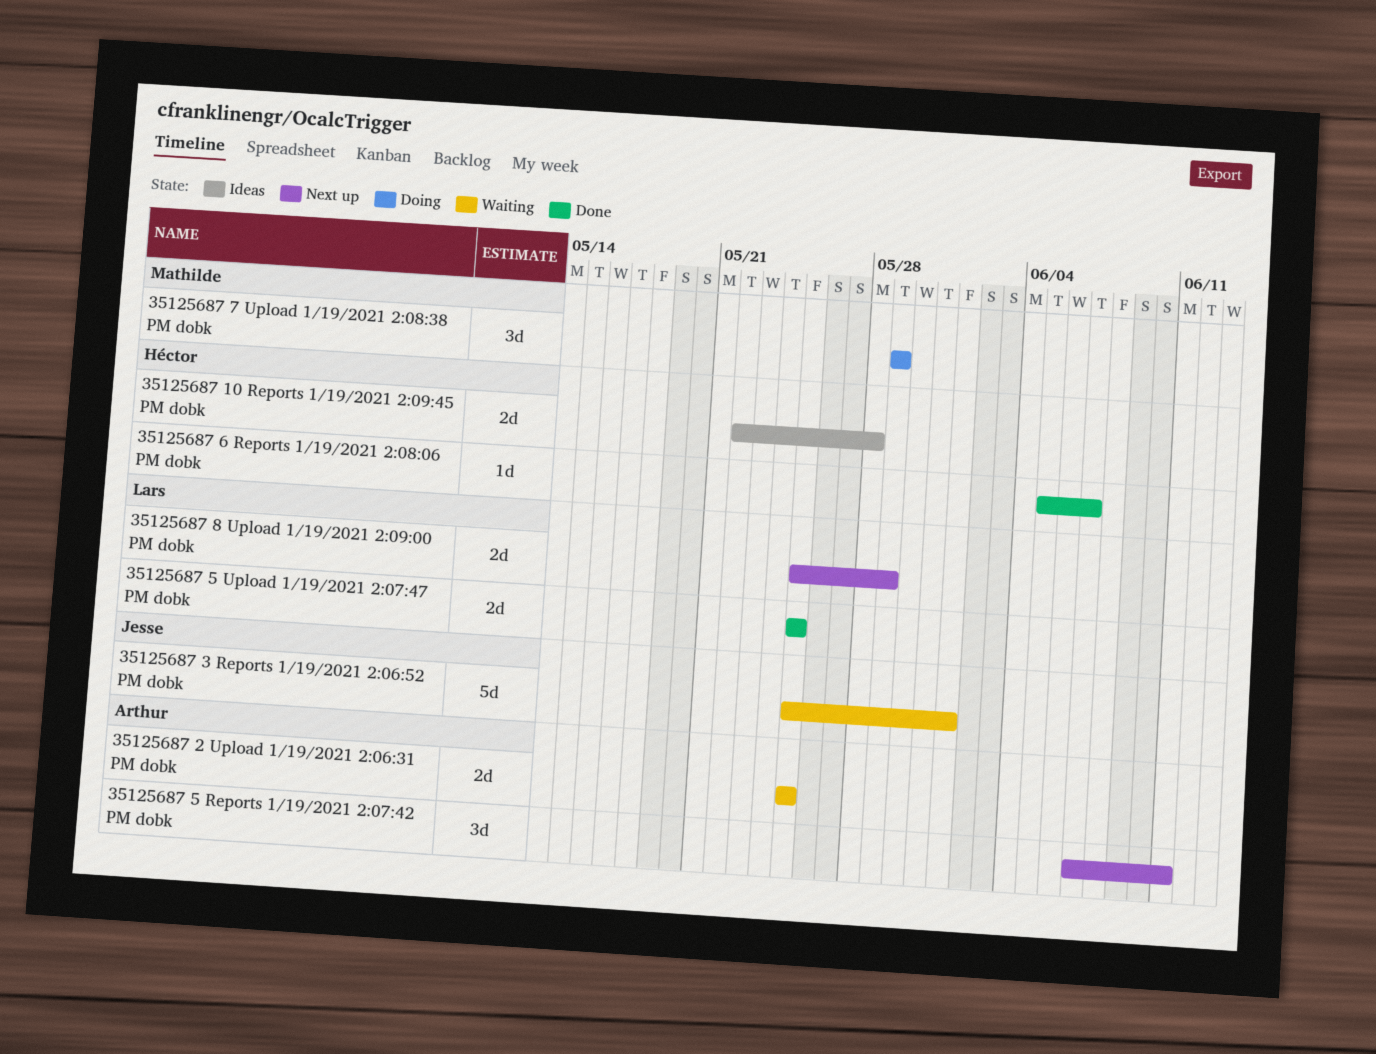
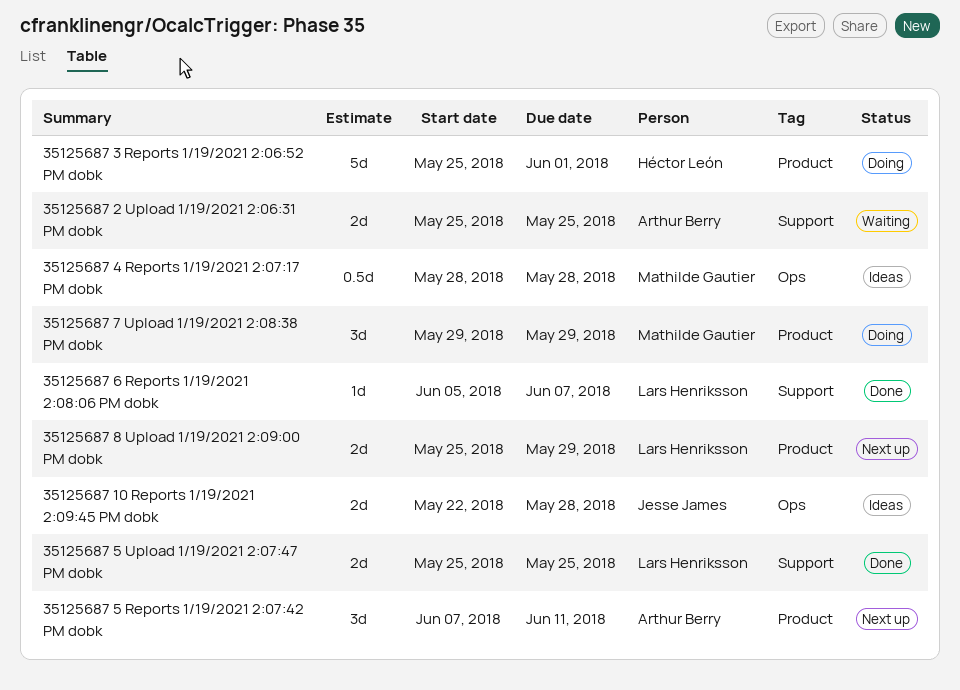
35125687 10 Reports 1/19/2021 2:09:45 PM dobk, owner: Héctor León -> Jesse James
35125687 3 Reports 1/19/2021 2:06:52 PM dobk, status: Waiting -> Doing
35125687 3 Reports 1/19/2021 2:06:52 PM dobk, owner: Jesse James -> Héctor León
35125687 4 Reports 1/19/2021 2:07:17 PM dobk: none -> present
35125687 6 Reports 1/19/2021 2:08:06 PM dobk, owner: Héctor León -> Lars Henriksson

